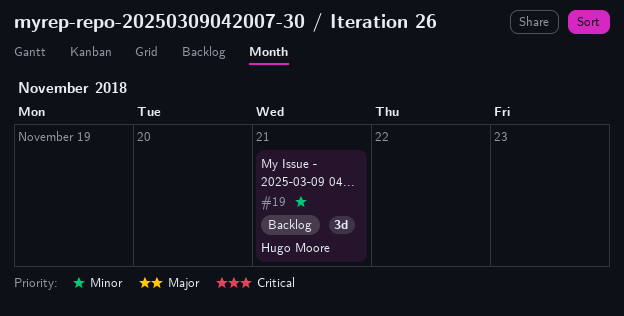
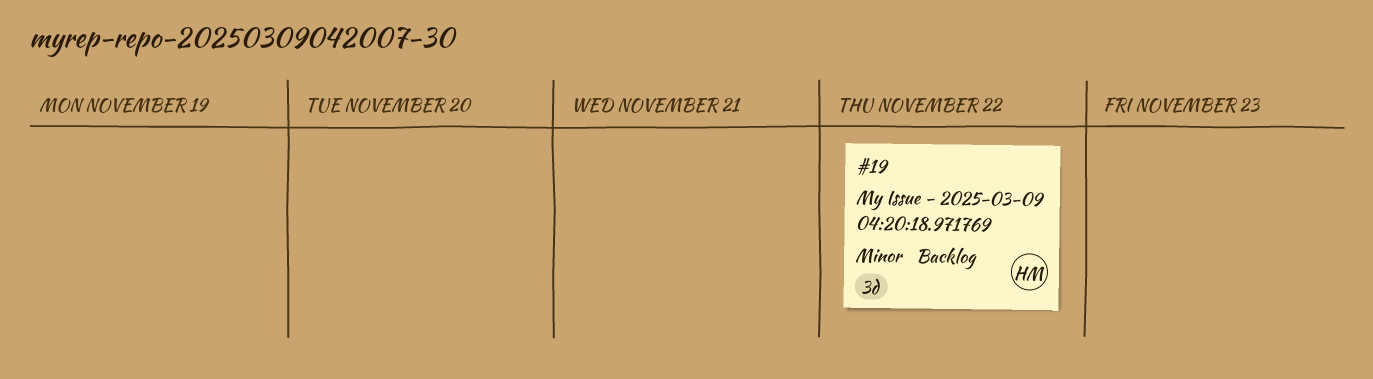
#19, due: Nov 21 -> Nov 22

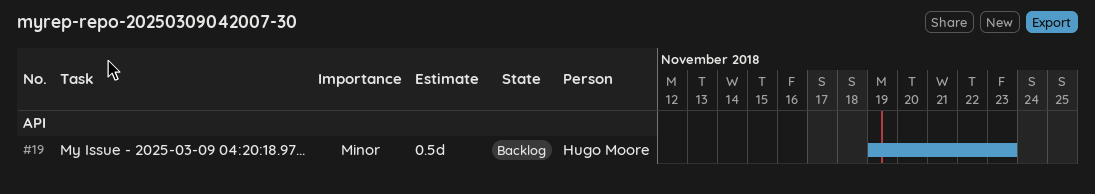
#19, estimate: 3d -> 0.5d
#19, due: Nov 22 -> Nov 23

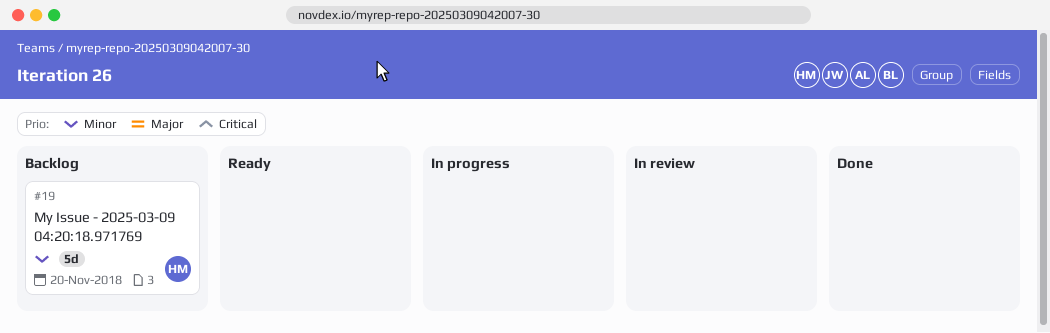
#19, estimate: 0.5d -> 5d
#19, due: Nov 23 -> Nov 20

